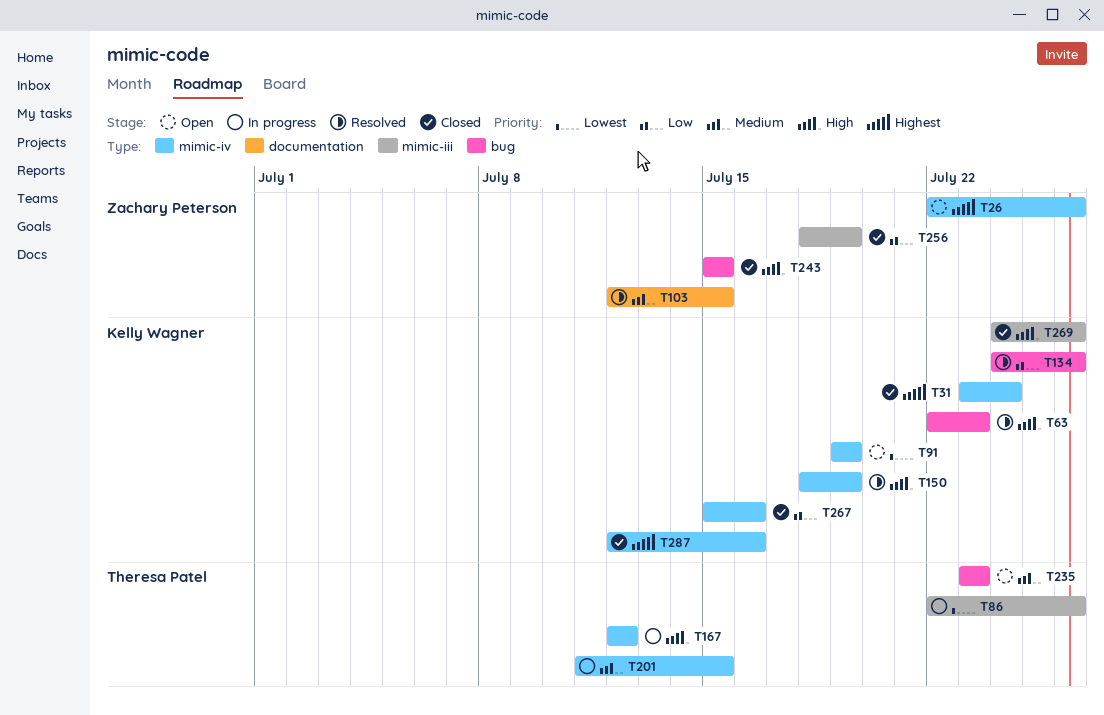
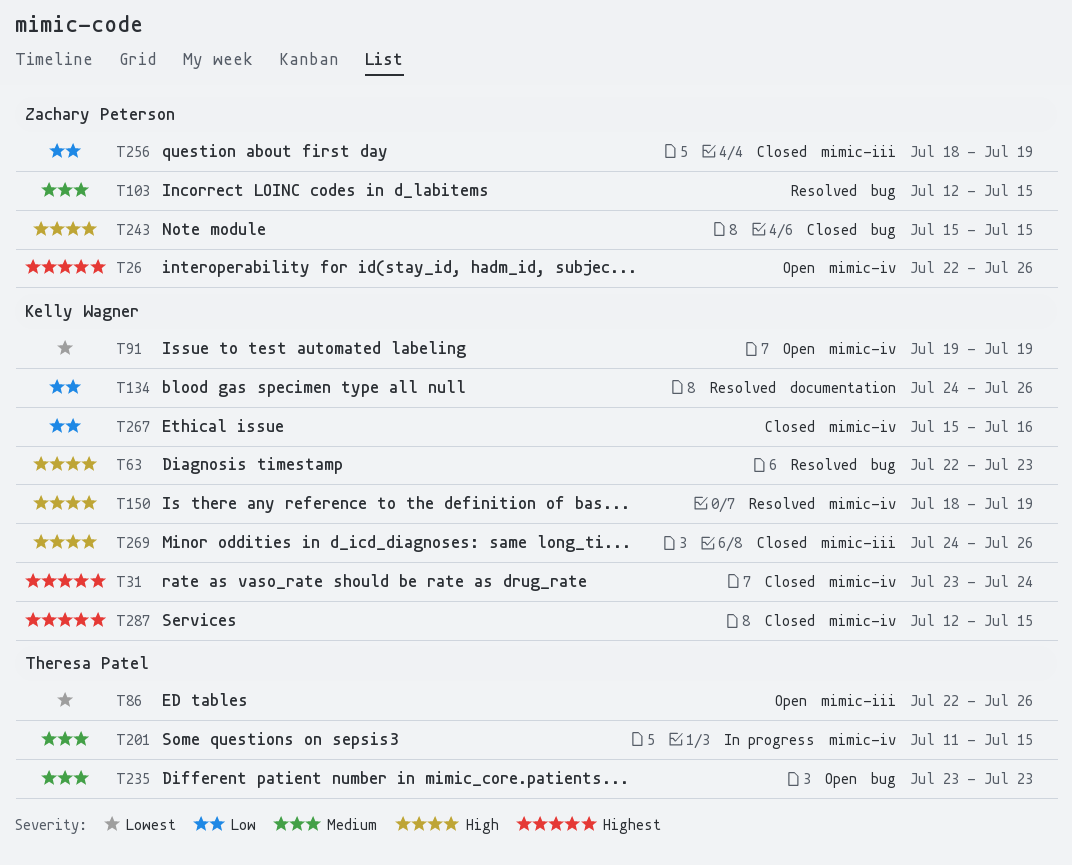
T86, status: In progress -> Open
T103, label: documentation -> bug
T134, label: bug -> documentation
T167: present -> none
T287, due: Jul 16 -> Jul 15

